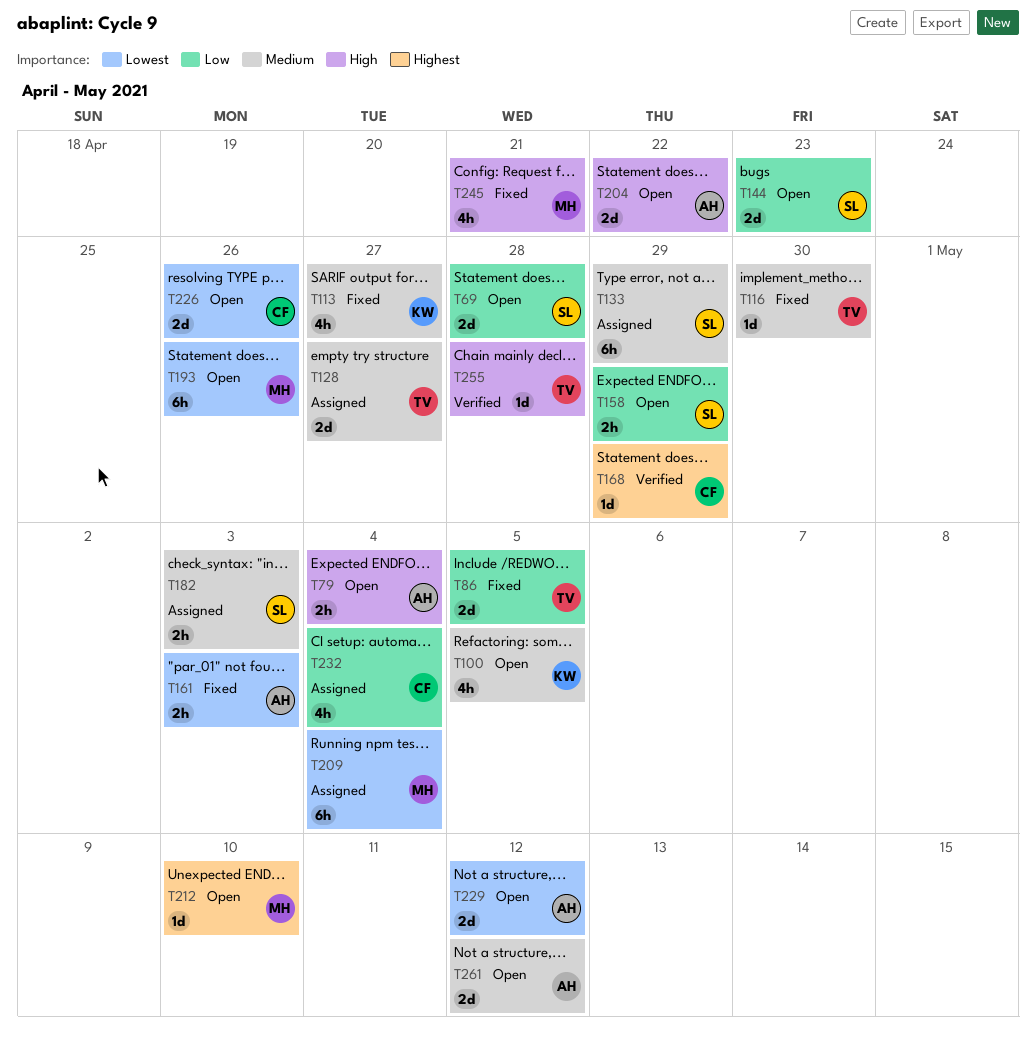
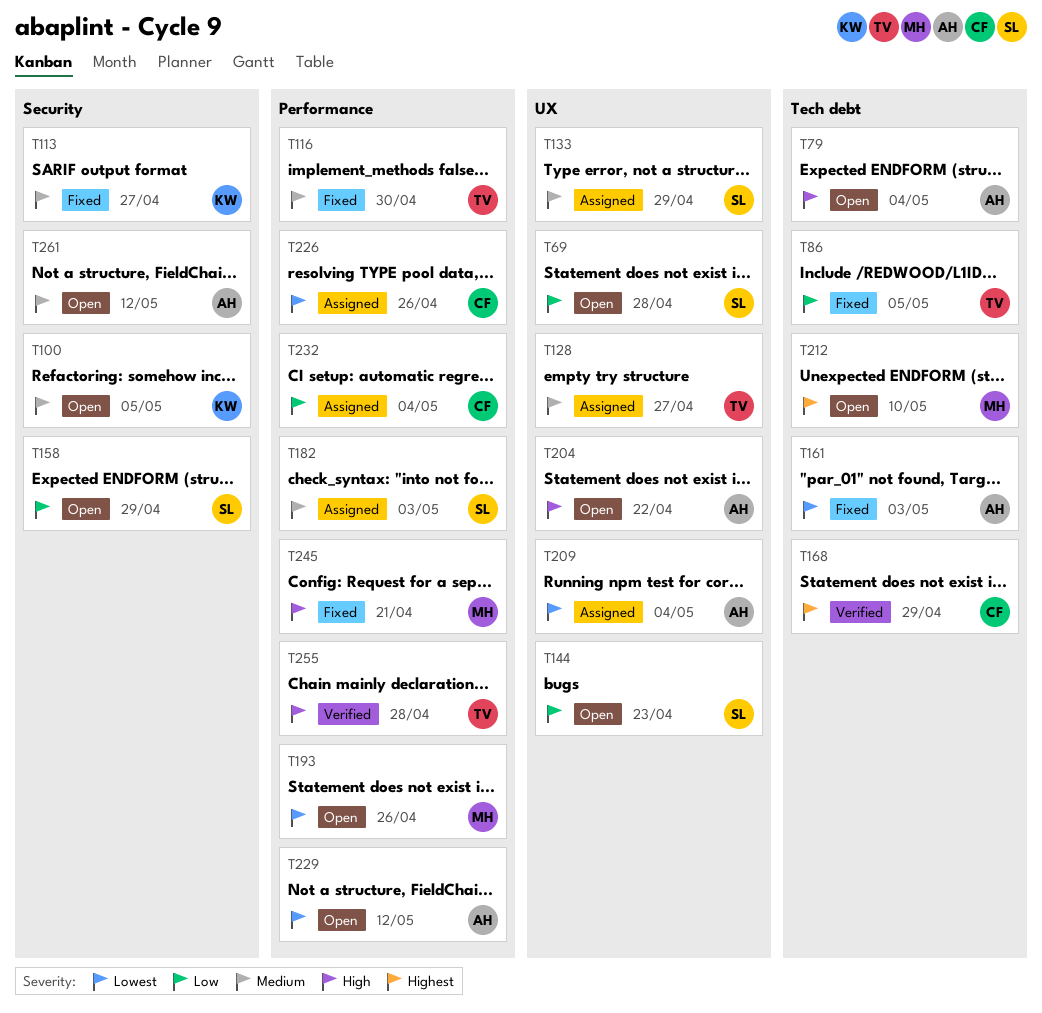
T209, owner: MH -> AH
T226, status: Open -> Assigned

